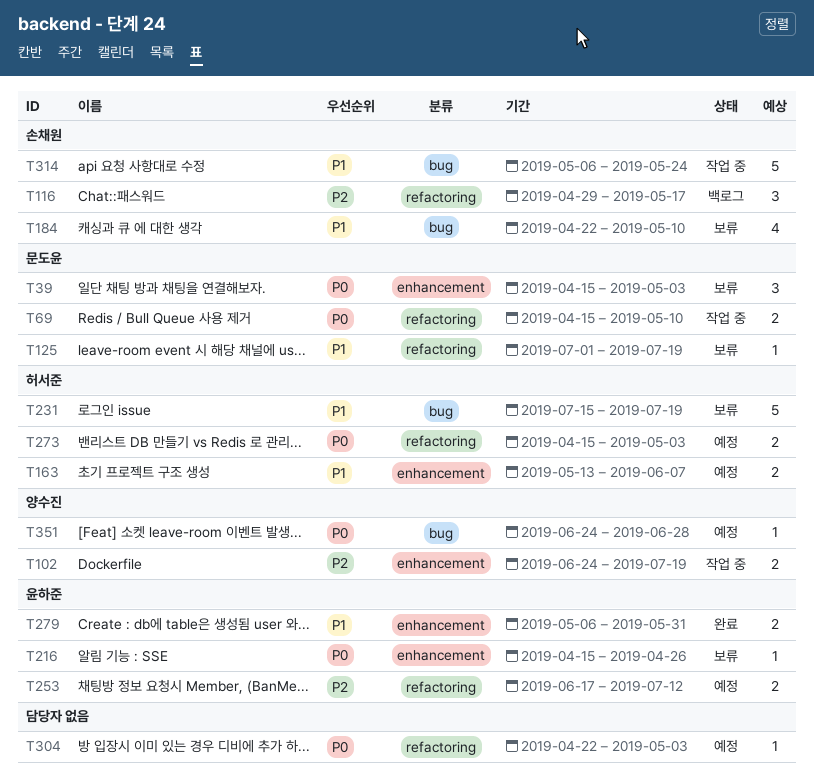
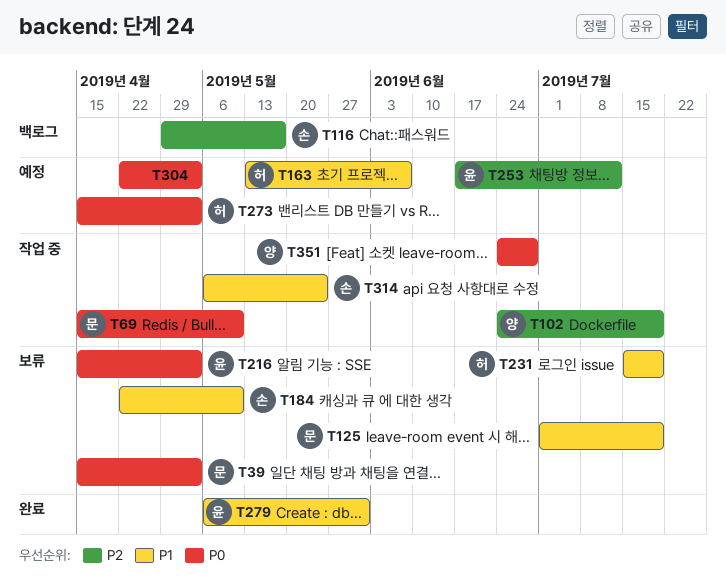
T216, due: Apr 26 -> May 3
T351, status: 예정 -> 작업 중

